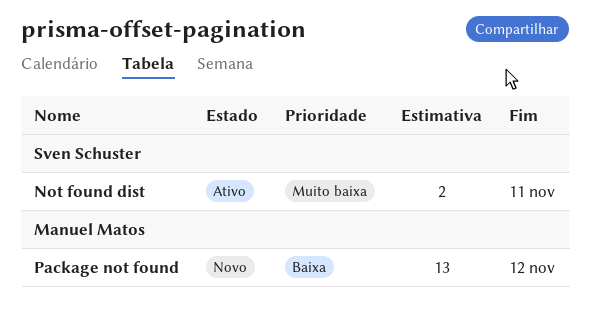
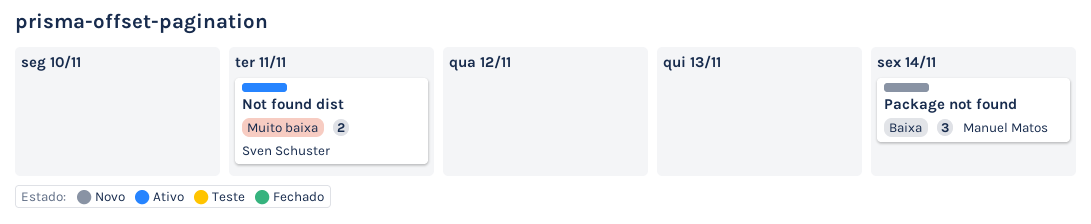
Package not found, estimate: 13 -> 3
Package not found, due: Nov 12 -> Nov 14

